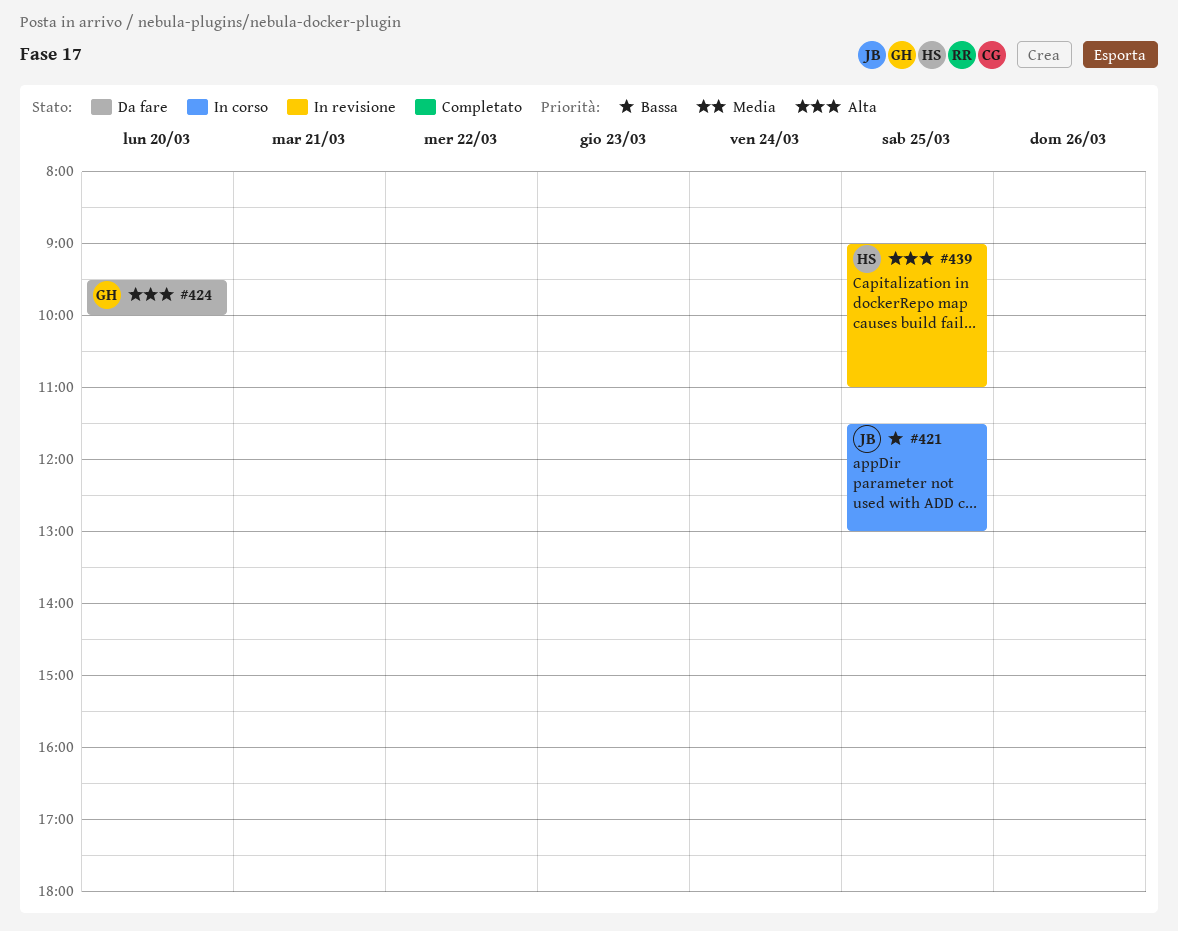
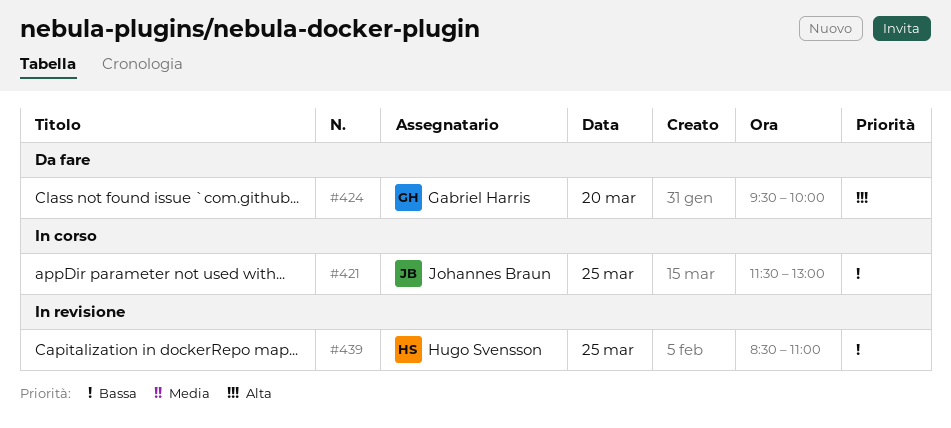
#439, priority: Alta -> Bassa
#439, begins: 09:00 -> 08:30

